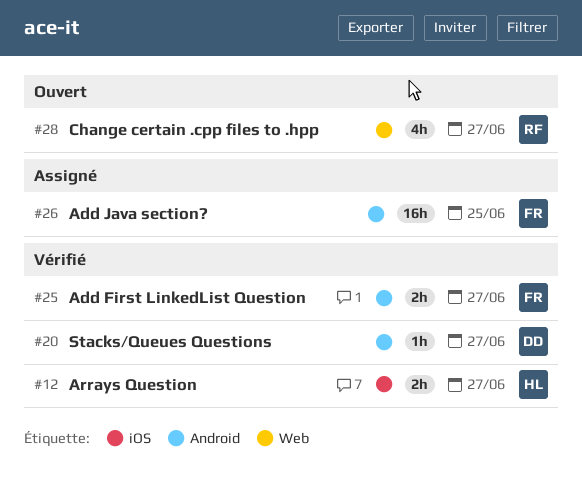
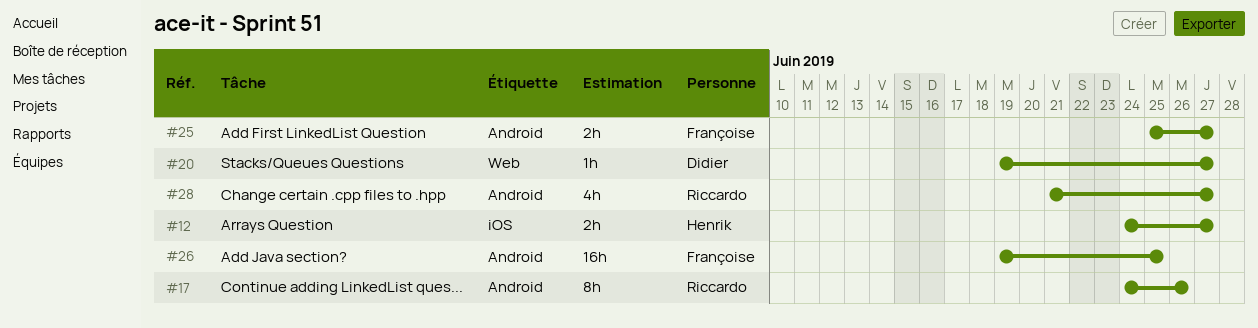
#17: none -> present
#20, label: Android -> Web
#28, label: Web -> Android

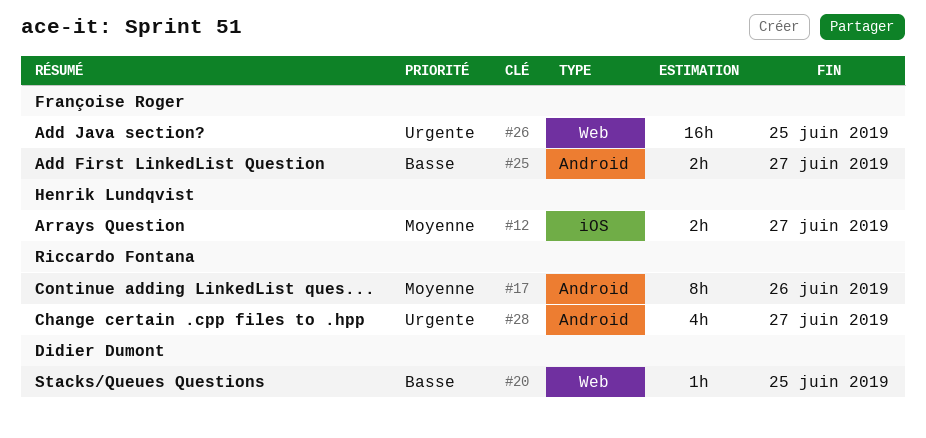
#20, due: Jun 27 -> Jun 25
#26, label: Android -> Web

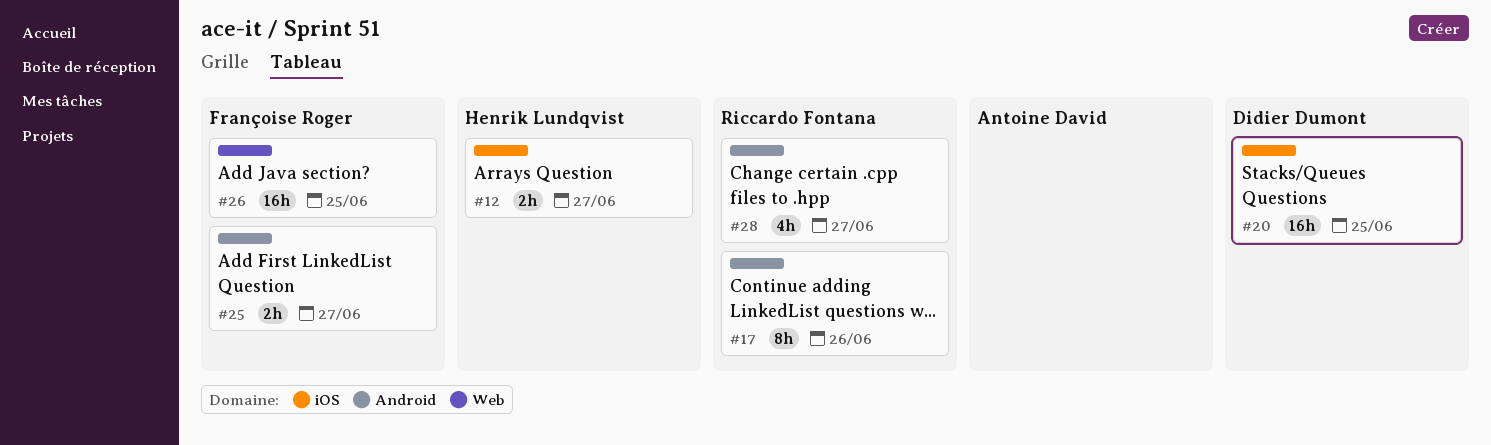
#20, label: Web -> iOS
#20, estimate: 1h -> 16h

